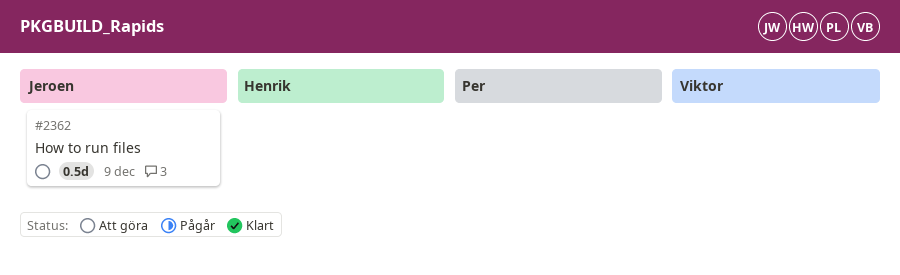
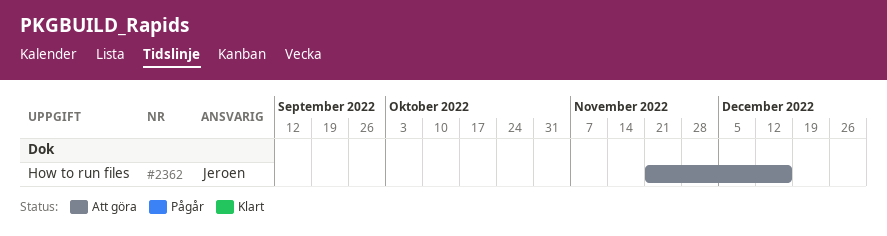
#2362, due: Dec 9 -> Dec 16

